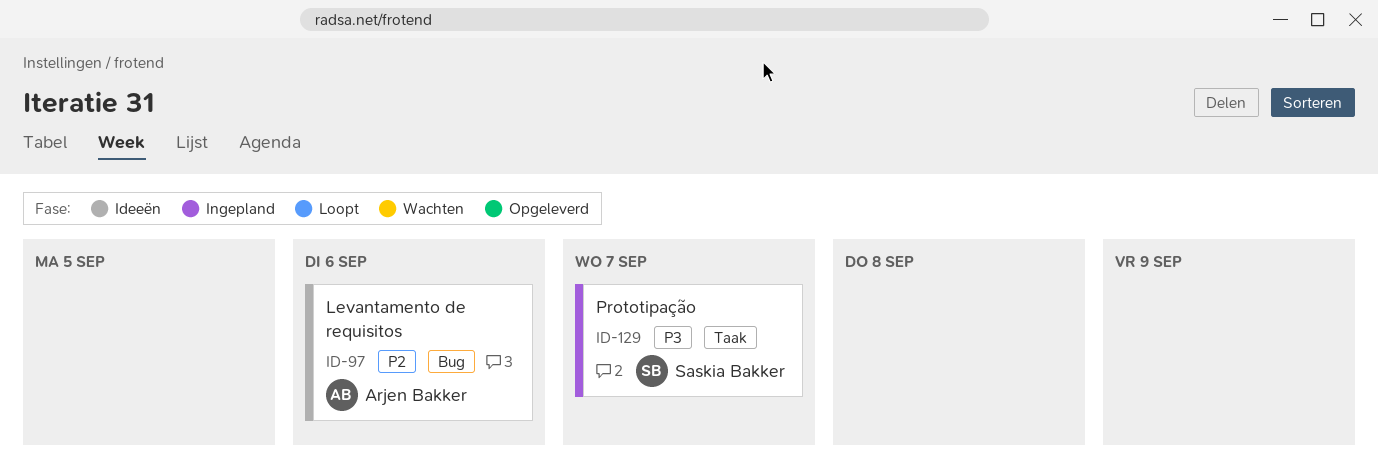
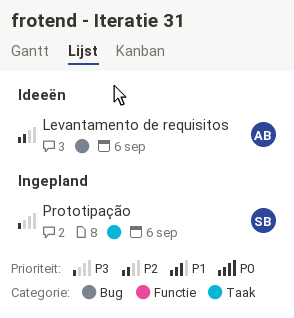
Prototipação, due: Sep 7 -> Sep 6

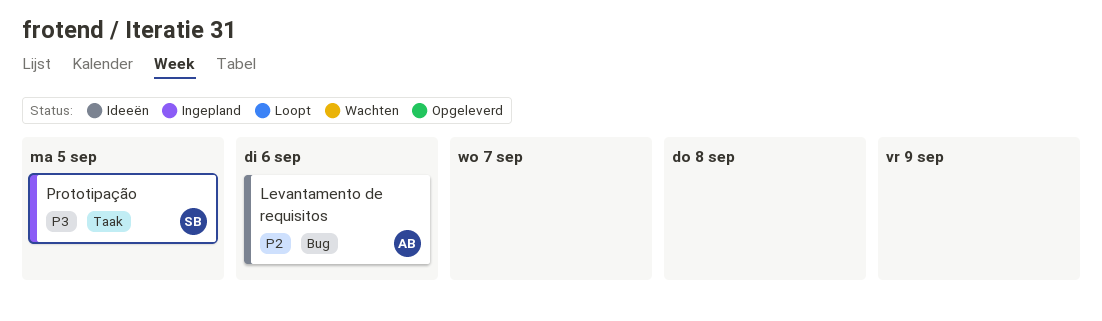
Prototipação, due: Sep 6 -> Sep 5

